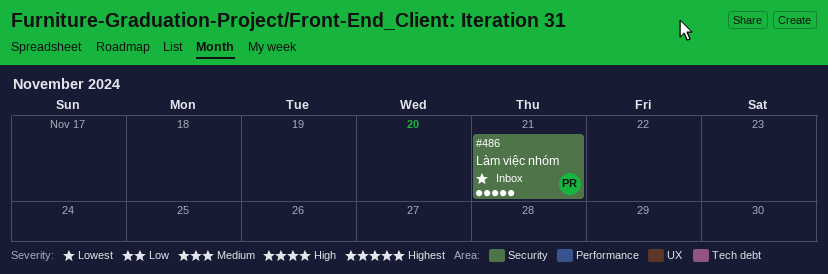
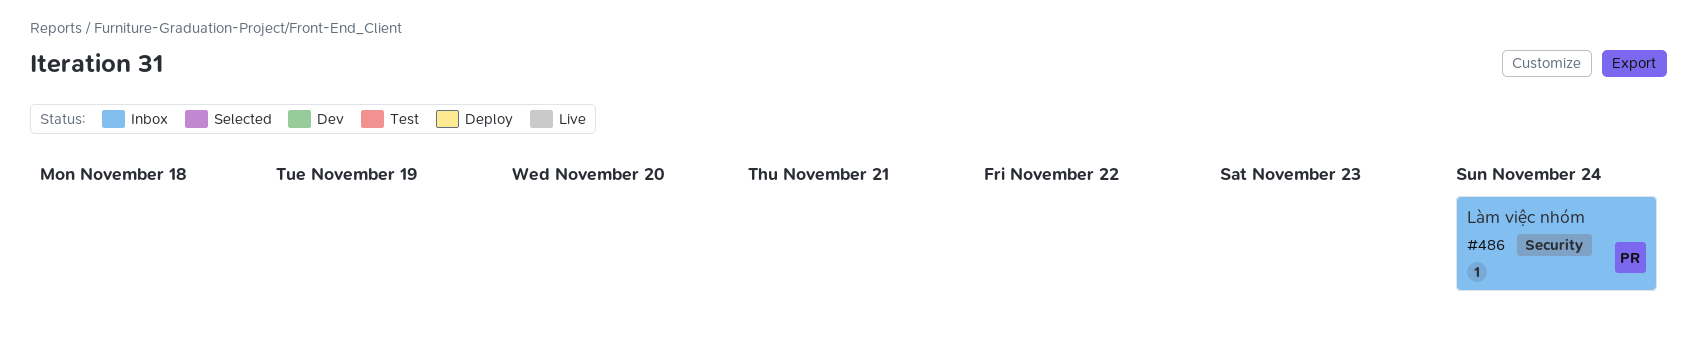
#486, estimate: 5 -> 1
#486, due: Nov 21 -> Nov 24

